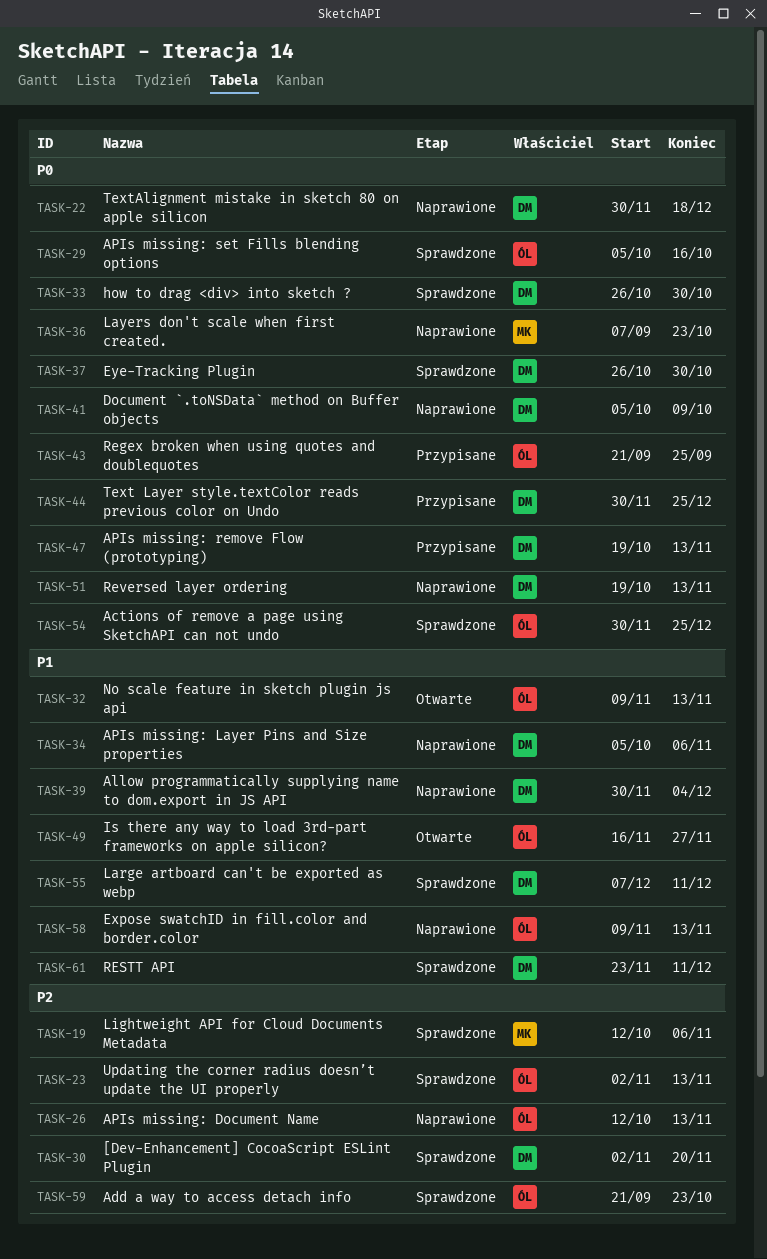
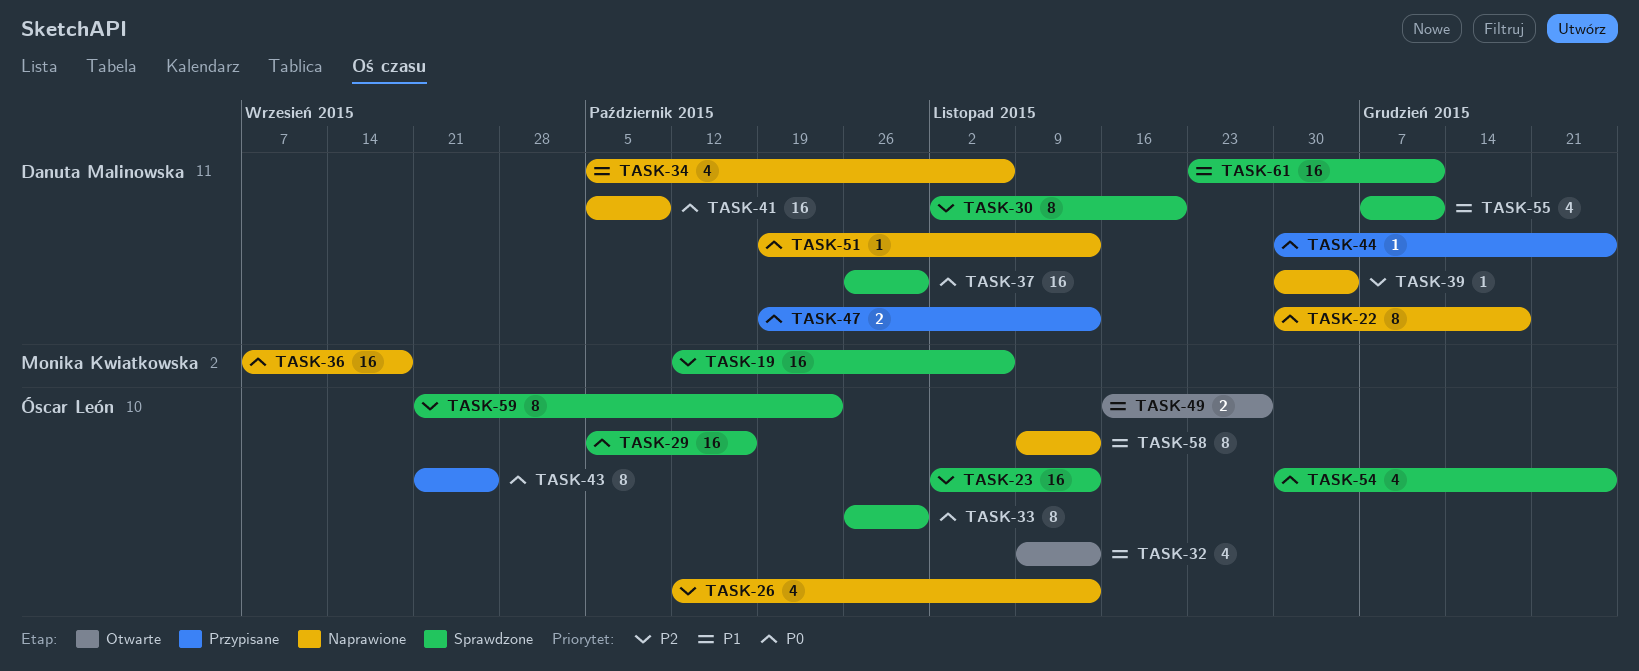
TASK-33, owner: Danuta Malinowska -> Óscar León
TASK-36, due: Oct 23 -> Sep 18
TASK-39, priority: P1 -> P2

